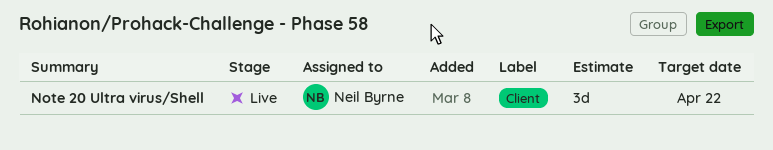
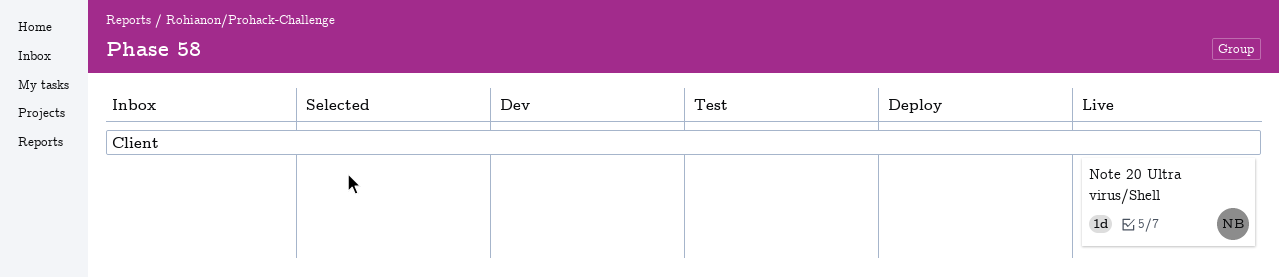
Note 20 Ultra virus/Shell, estimate: 3d -> 1d

